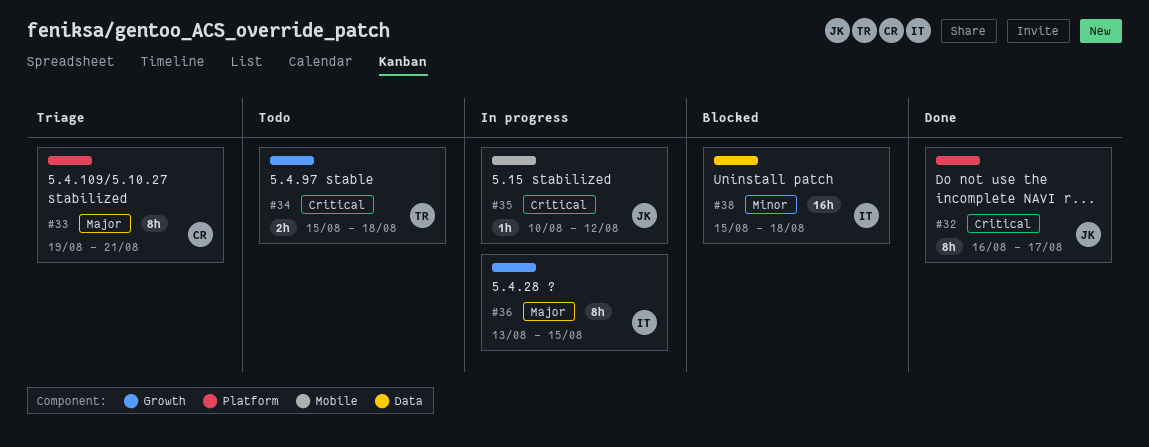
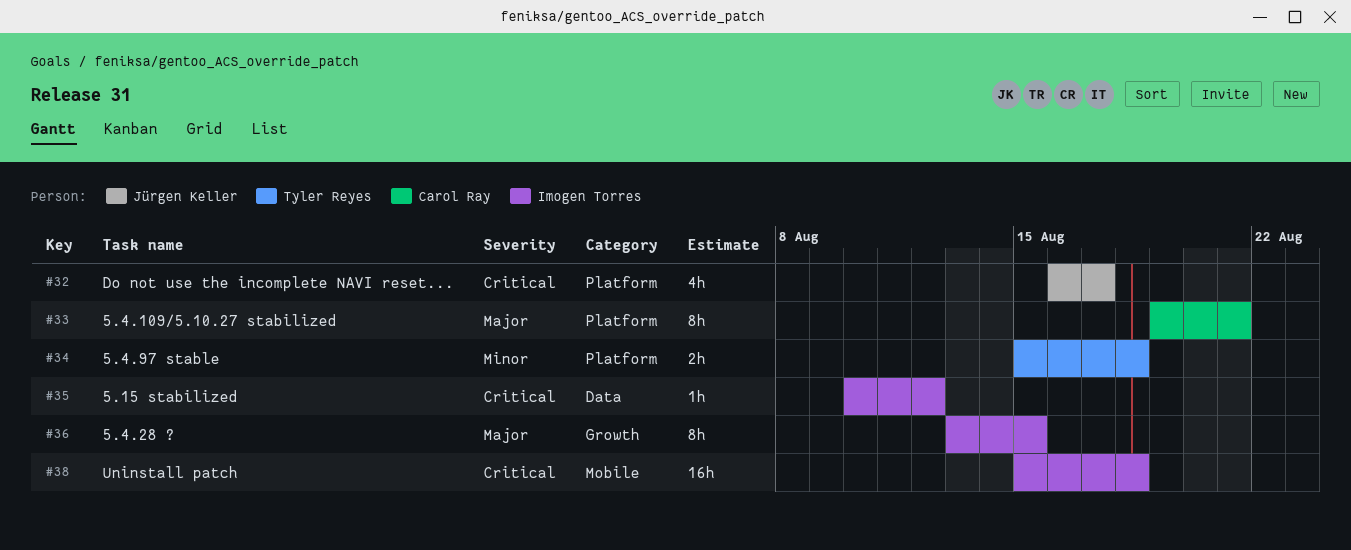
#32, estimate: 8h -> 4h
#34, priority: Critical -> Minor
#34, label: Growth -> Platform
#35, owner: Jürgen Keller -> Imogen Torres
#35, label: Mobile -> Data
#38, priority: Minor -> Critical
#38, label: Data -> Mobile

